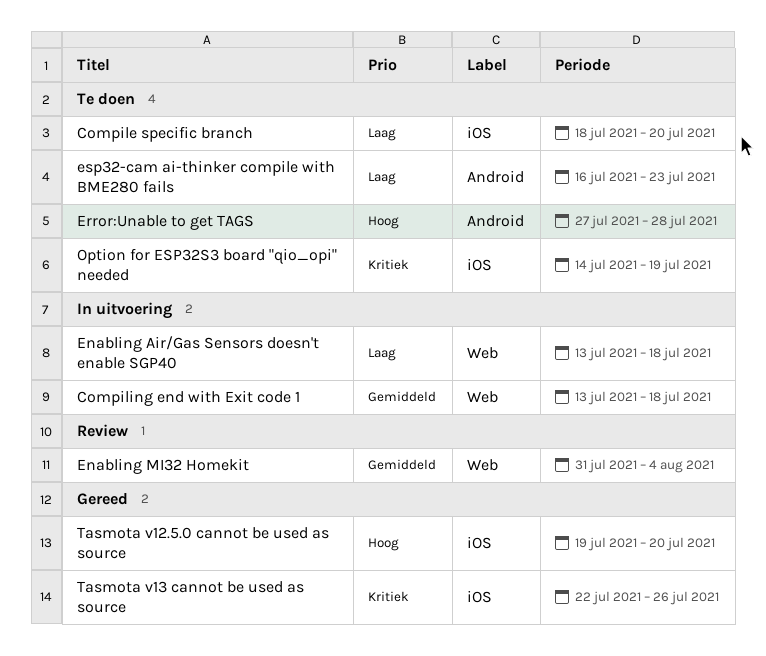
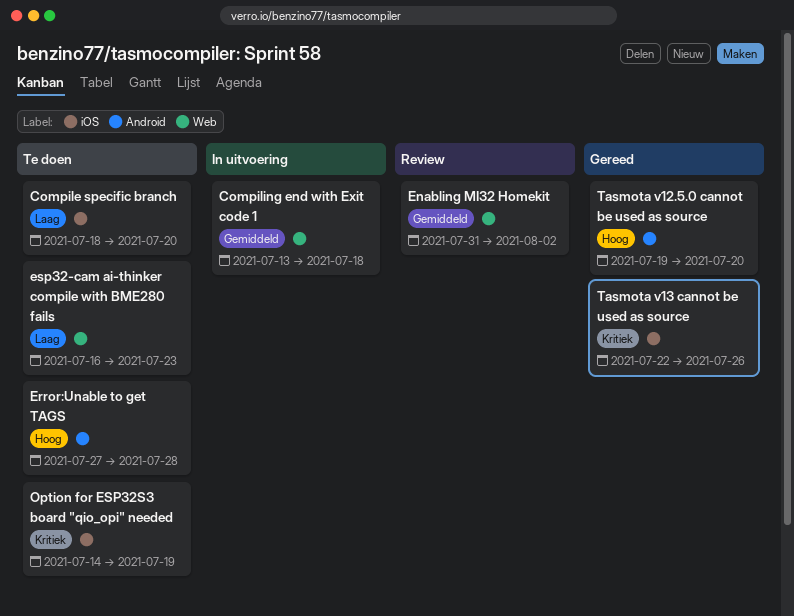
Enabling Air/Gas Sensors doesn't enable SGP40: present -> none
Enabling MI32 Homekit, due: Aug 4 -> Aug 2
esp32-cam ai-thinker compile with BME280 fails, label: Android -> Web
Tasmota v12.5.0 cannot be used as source, label: iOS -> Android

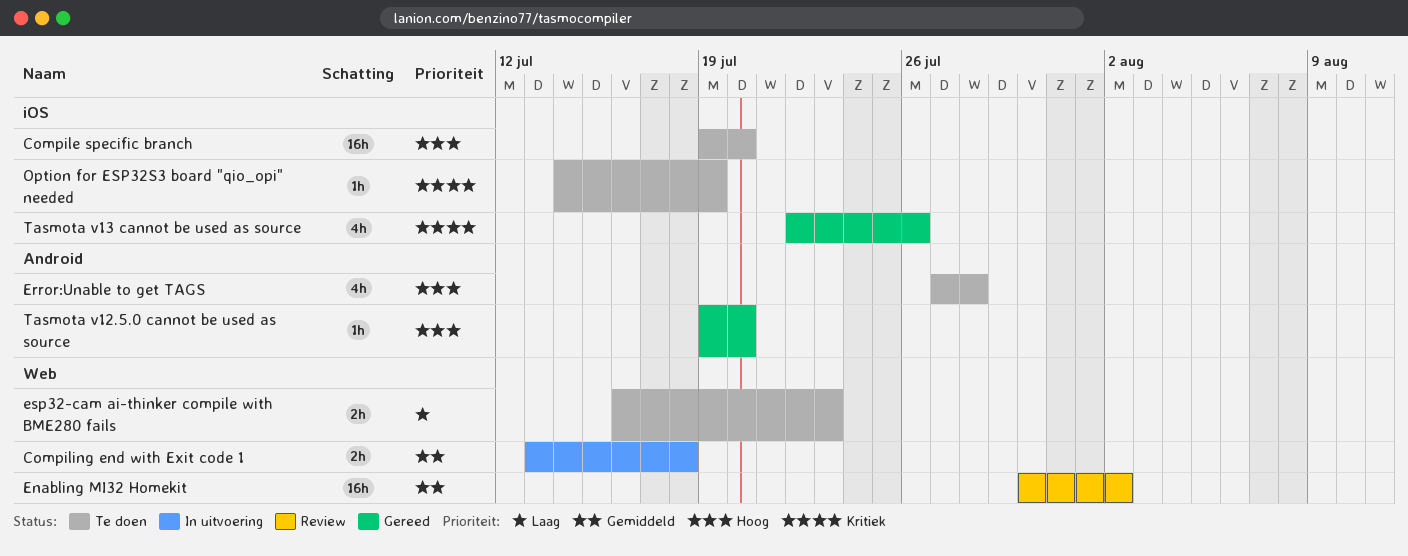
Compile specific branch, priority: Laag -> Hoog
Compile specific branch, start: Jul 18 -> Jul 19
Enabling MI32 Homekit, start: Jul 31 -> Jul 30

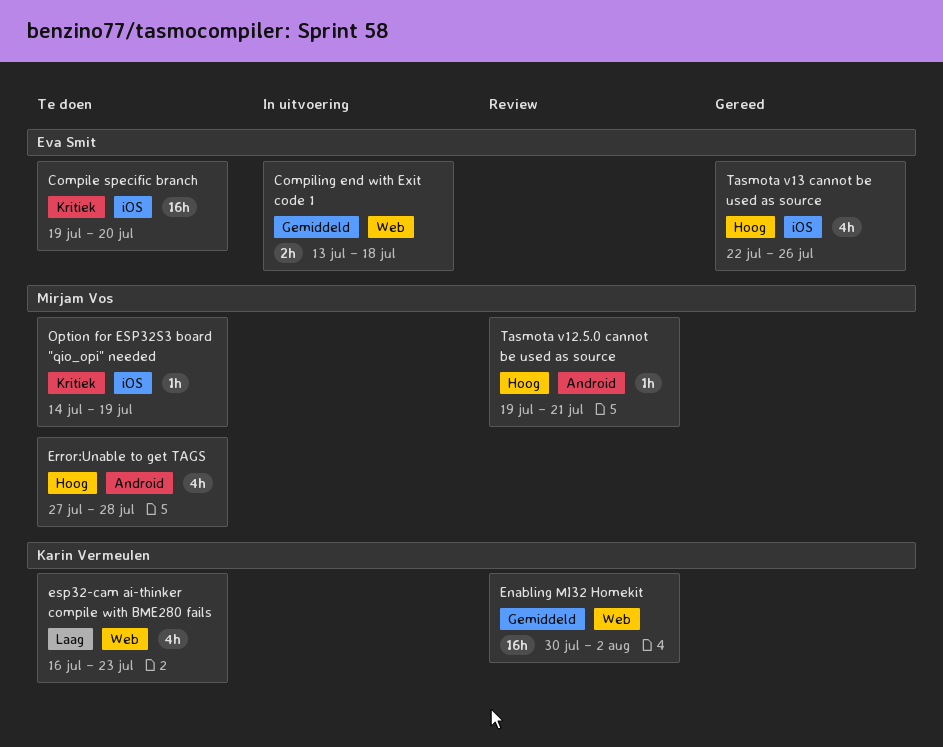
Compile specific branch, priority: Hoog -> Kritiek
esp32-cam ai-thinker compile with BME280 fails, estimate: 2h -> 4h
Tasmota v12.5.0 cannot be used as source, status: Gereed -> Review
Tasmota v12.5.0 cannot be used as source, due: Jul 20 -> Jul 21
Tasmota v13 cannot be used as source, priority: Kritiek -> Hoog

